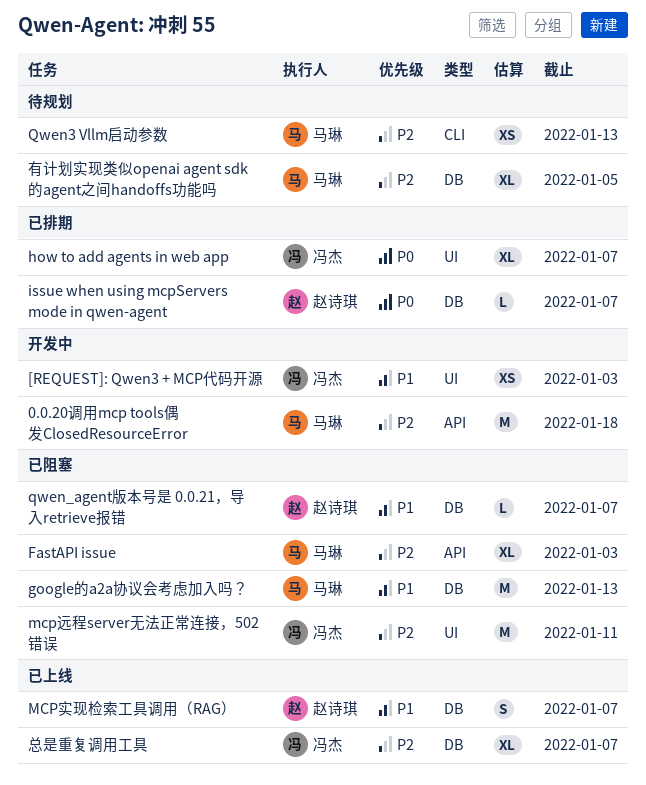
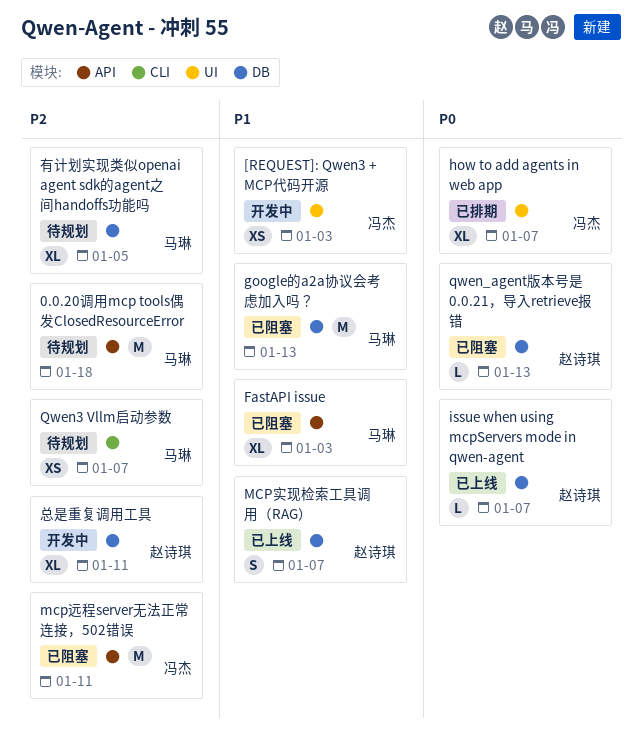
0.0.20调用mcp tools偶发ClosedResourceError, status: 开发中 -> 待规划
FastAPI issue, priority: P2 -> P1
issue when using mcpServers mode in qwen-agent, status: 已排期 -> 已上线
mcp远程server无法正常连接，502错误, label: UI -> API
Qwen3 Vllm启动参数, due: Jan 13 -> Jan 7
qwen_agent版本号是 0.0.21，导入retrieve报错, priority: P1 -> P0
qwen_agent版本号是 0.0.21，导入retrieve报错, due: Jan 7 -> Jan 13
总是重复调用工具, status: 已上线 -> 开发中
总是重复调用工具, owner: 冯杰 -> 赵诗琪
总是重复调用工具, due: Jan 7 -> Jan 11

